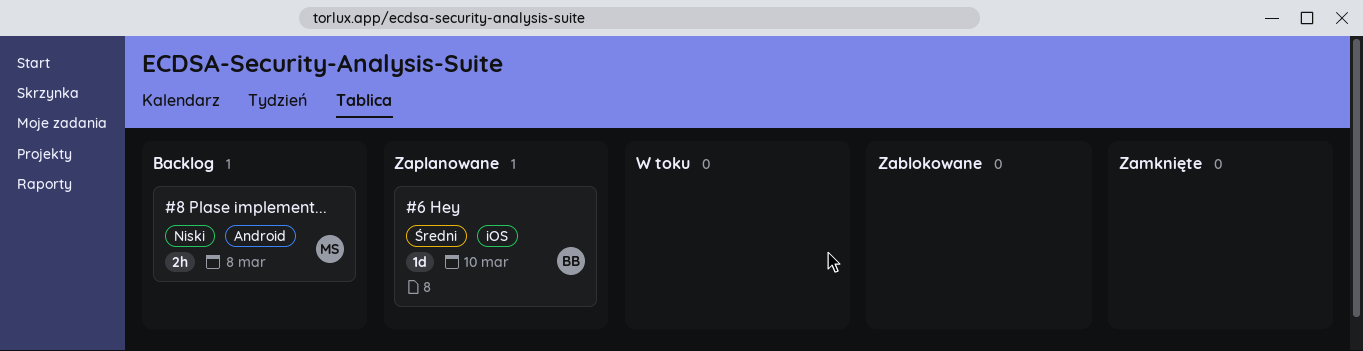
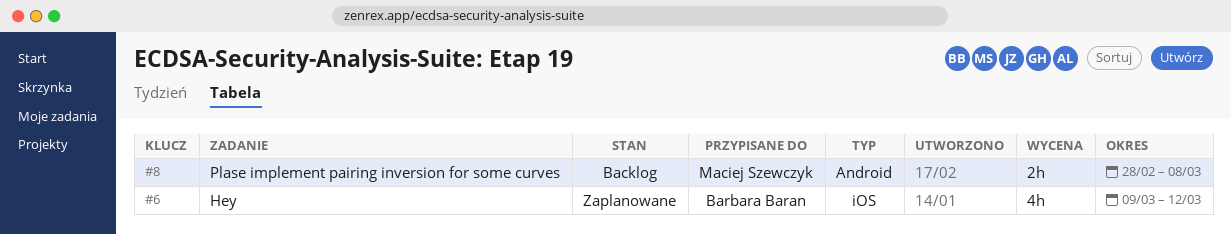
#6, estimate: 1d -> 4h
#6, due: Mar 10 -> Mar 12

